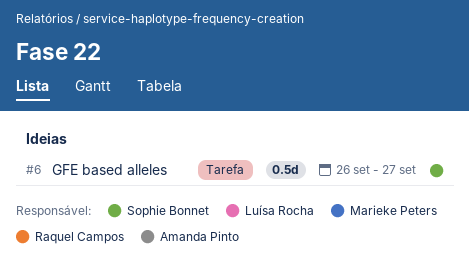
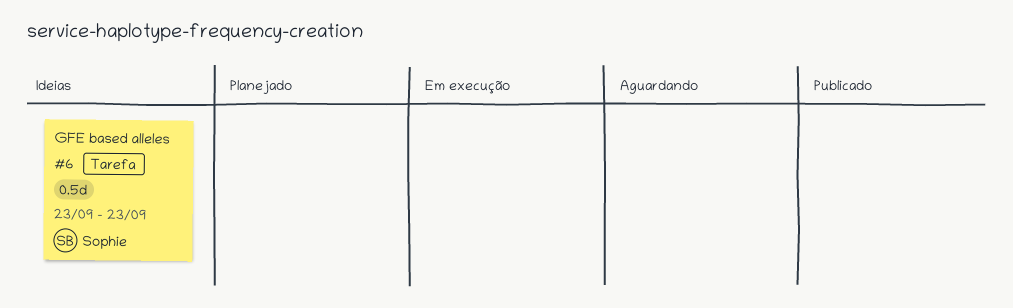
#6, start: Sep 26 -> Sep 23
#6, due: Sep 27 -> Sep 23

